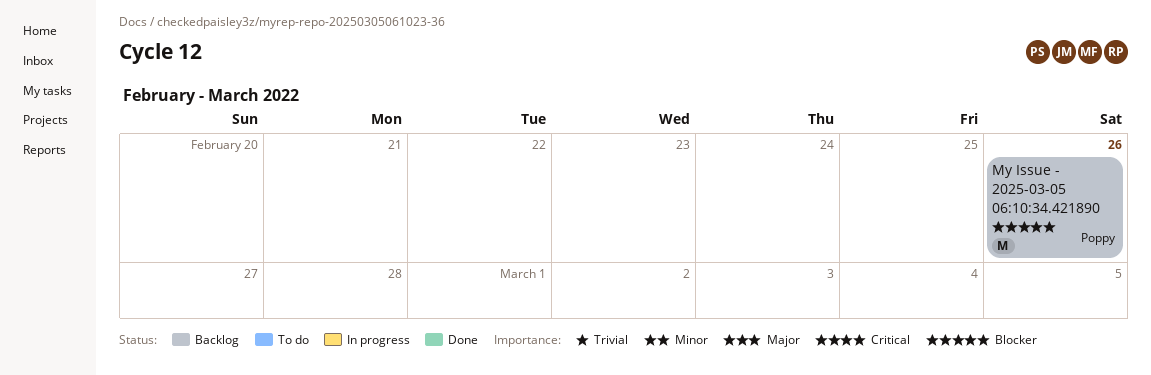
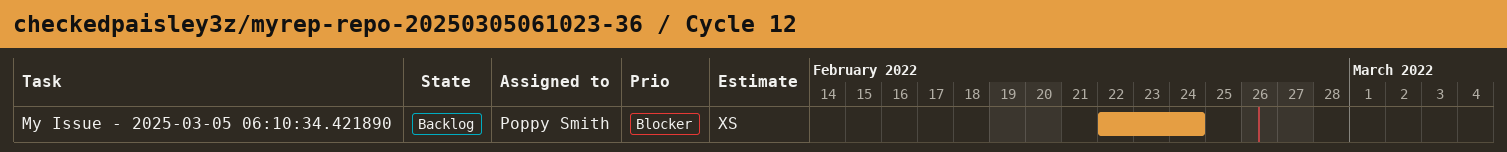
My Issue - 2025-03-05 06:10:34.421890, estimate: M -> XS
My Issue - 2025-03-05 06:10:34.421890, due: Feb 26 -> Feb 24

